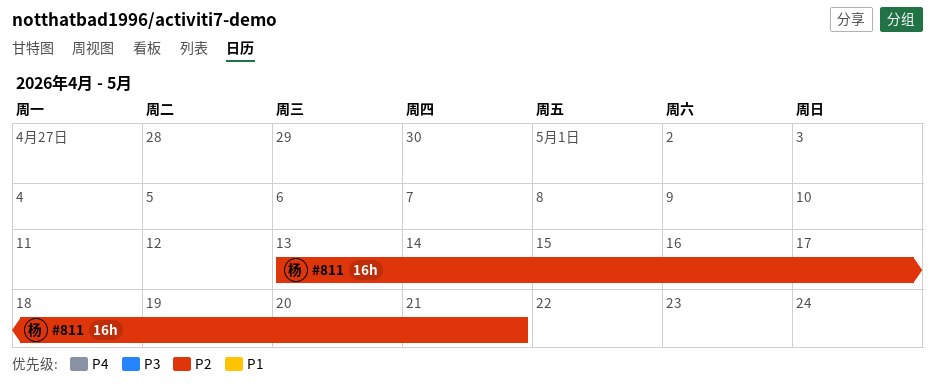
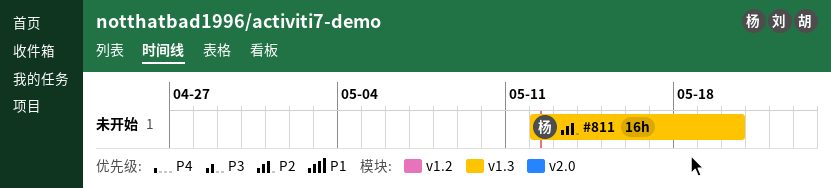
#811, start: May 13 -> May 12
#811, due: May 21 -> May 20

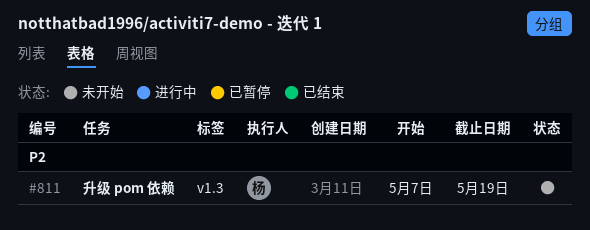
#811, start: May 12 -> May 7
#811, due: May 20 -> May 19

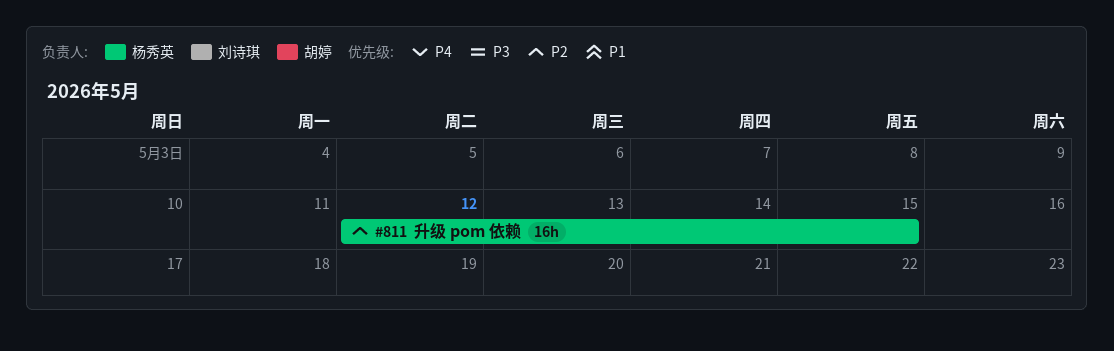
#811, start: May 7 -> May 12
#811, due: May 19 -> May 15

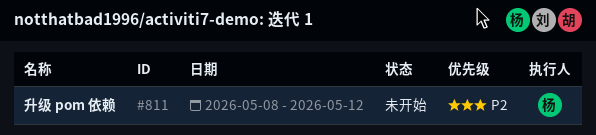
#811, start: May 12 -> May 8
#811, due: May 15 -> May 12

